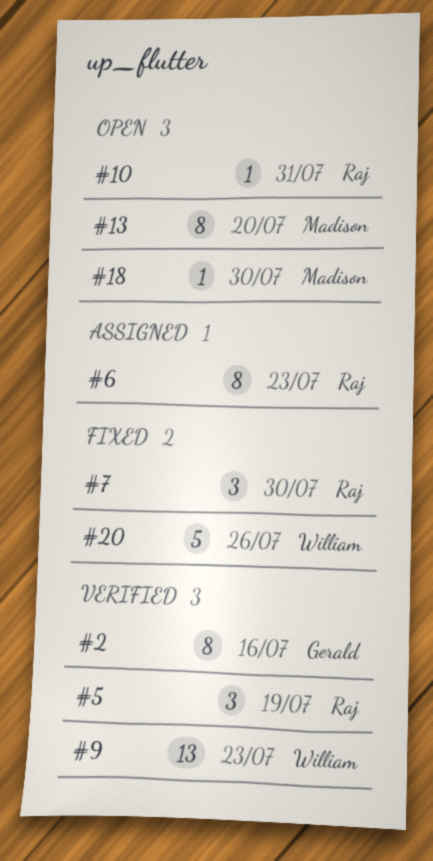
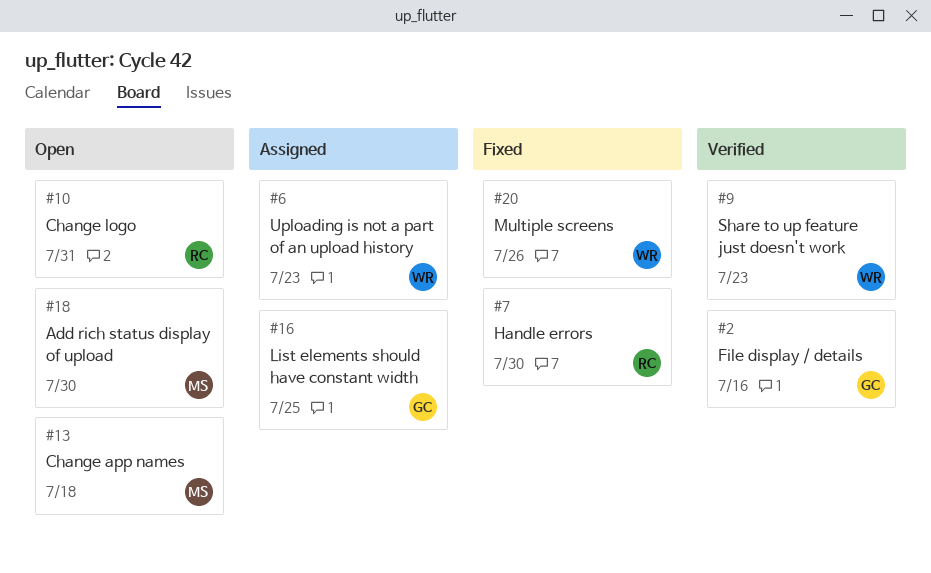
#5: present -> none
#6, owner: Raj -> William
#13, due: Jul 20 -> Jul 18
#16: none -> present

